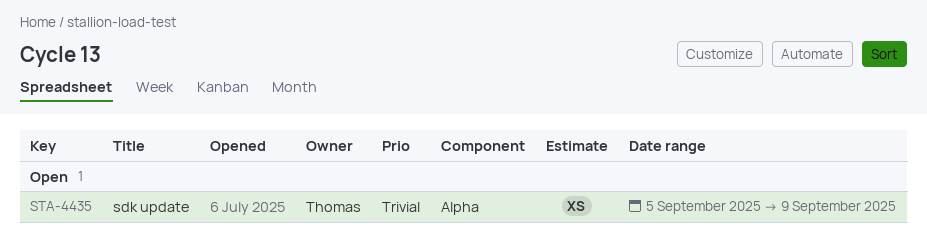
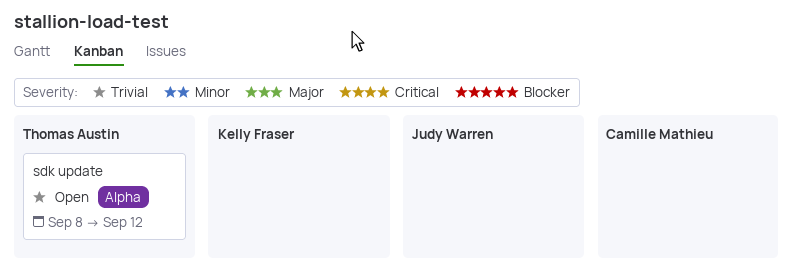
sdk update, start: Sep 5 -> Sep 8
sdk update, due: Sep 9 -> Sep 12

